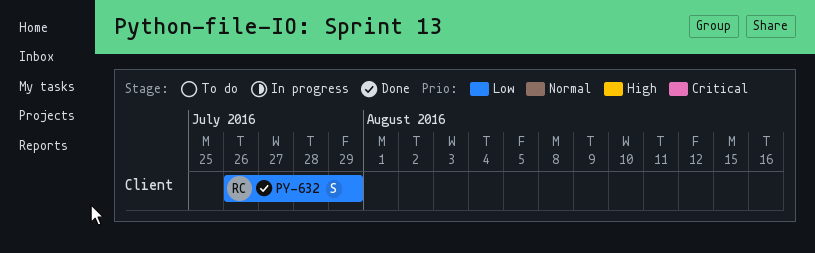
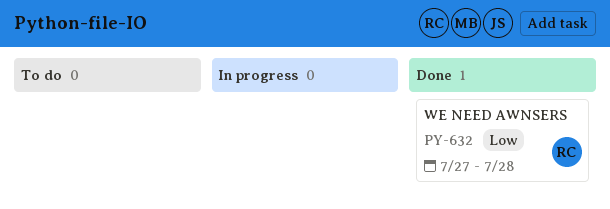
PY-632, start: Jul 26 -> Jul 27
PY-632, due: Jul 29 -> Jul 28

